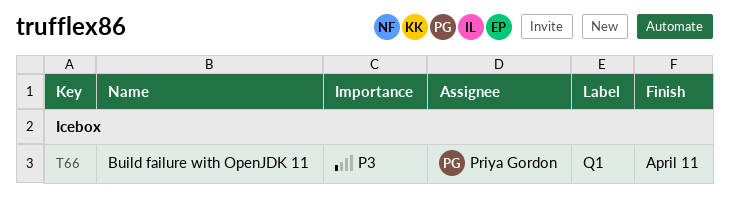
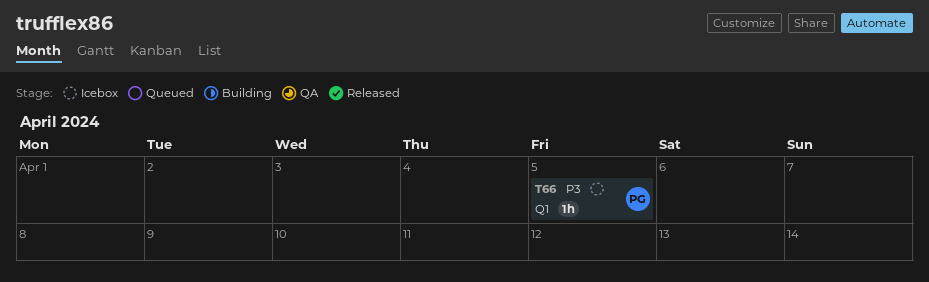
T66, due: Apr 11 -> Apr 5

